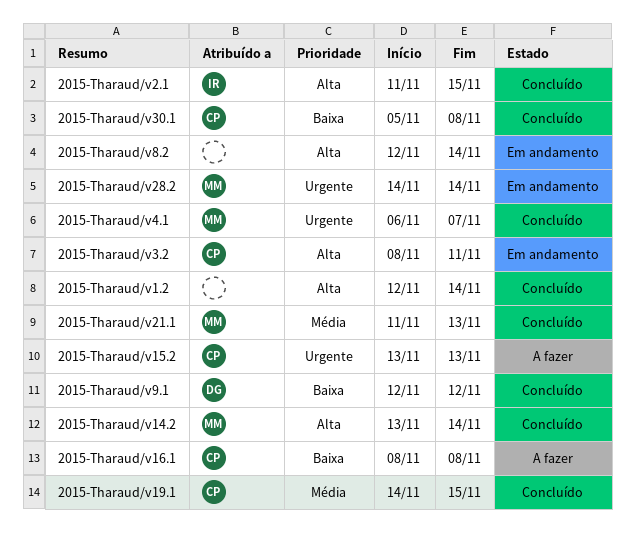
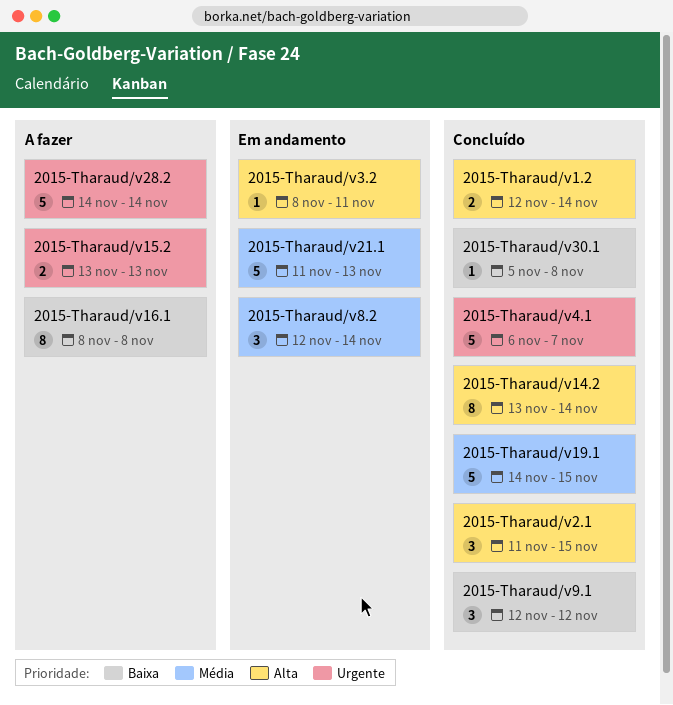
2015-Tharaud/v21.1, status: Concluído -> Em andamento
2015-Tharaud/v28.2, status: Em andamento -> A fazer
2015-Tharaud/v8.2, priority: Alta -> Média

